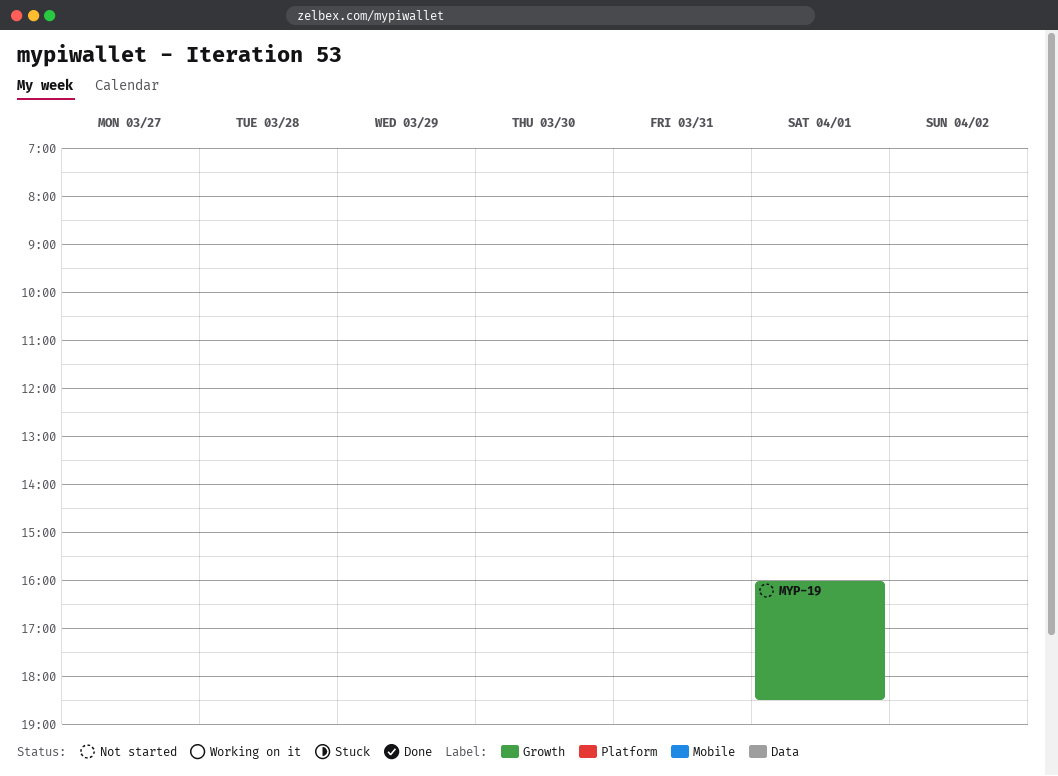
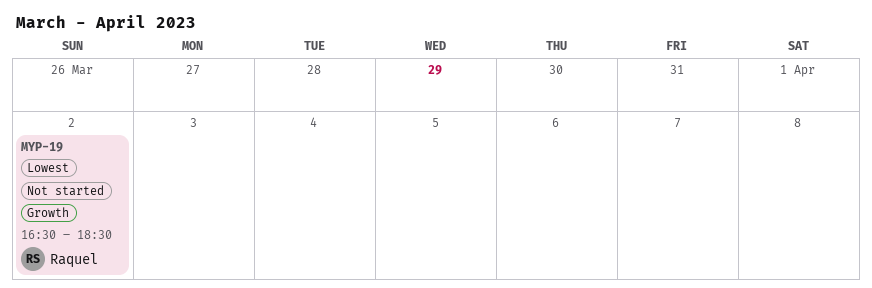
MYP-19, day: Apr 1 -> Apr 2
MYP-19, begins: 16:00 -> 16:30

